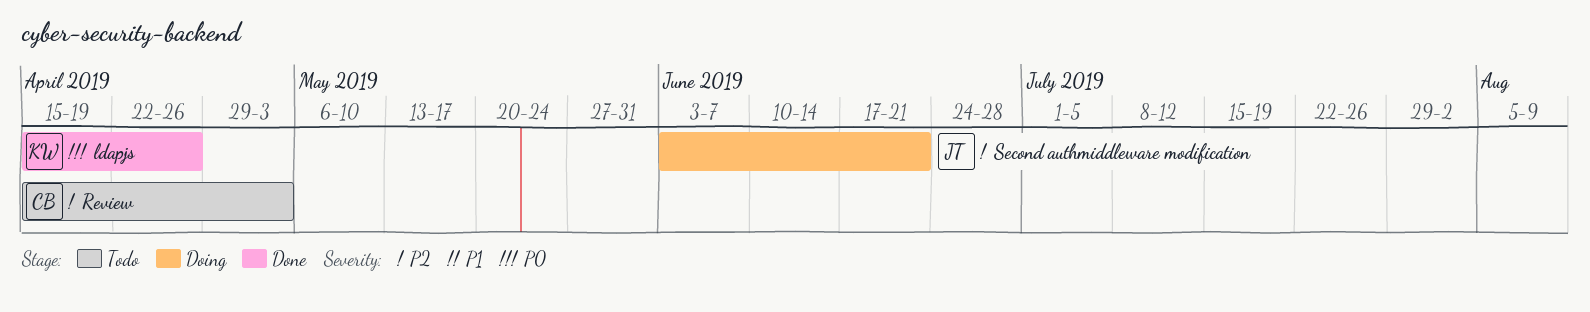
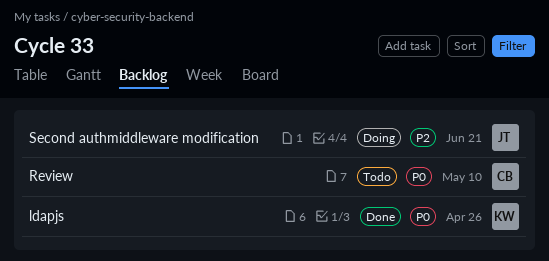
Review, priority: P2 -> P0
Review, due: May 3 -> May 10

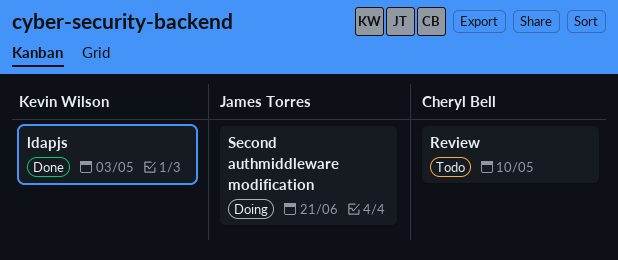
ldapjs, due: Apr 26 -> May 3

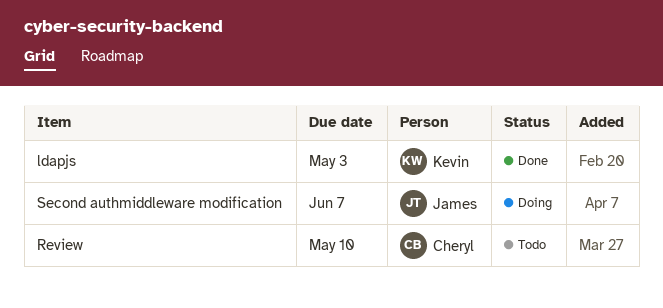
Second authmiddleware modification, due: Jun 21 -> Jun 7

